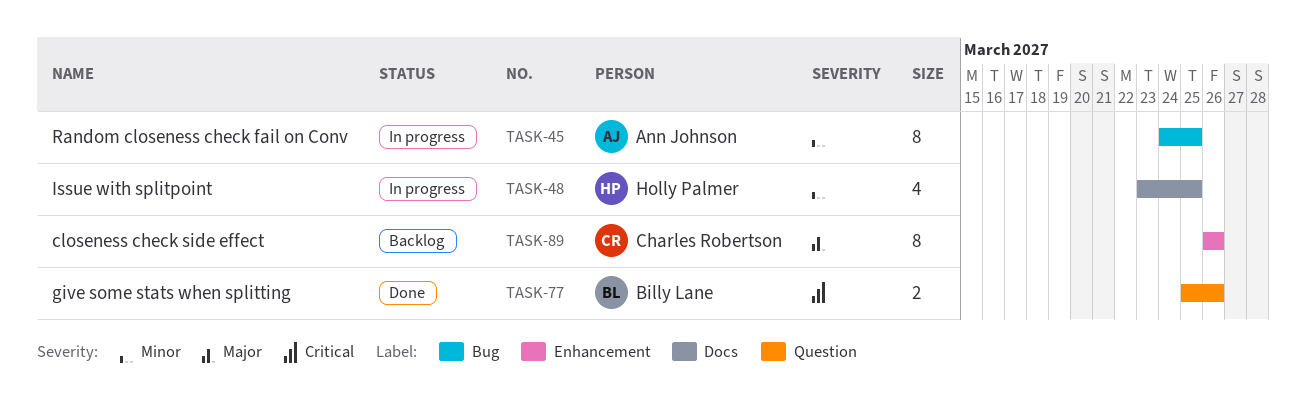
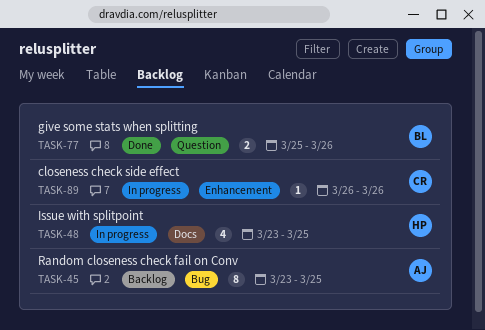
TASK-45, status: In progress -> Backlog
TASK-45, start: Mar 24 -> Mar 23
TASK-89, status: Backlog -> In progress
TASK-89, estimate: 8 -> 1

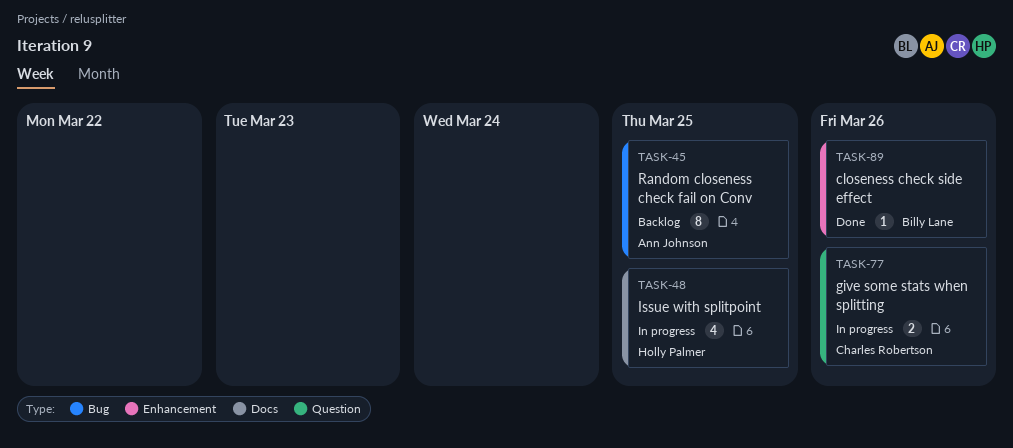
TASK-77, status: Done -> In progress
TASK-77, owner: Billy Lane -> Charles Robertson
TASK-89, status: In progress -> Done
TASK-89, owner: Charles Robertson -> Billy Lane

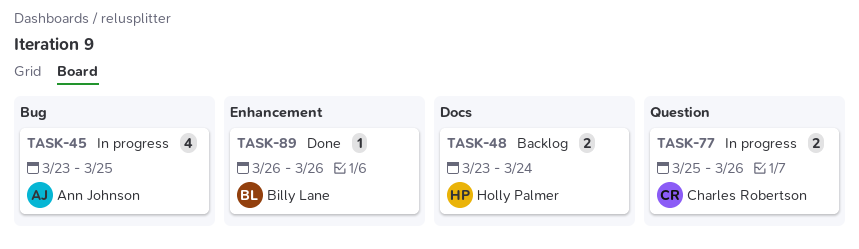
TASK-45, status: Backlog -> In progress
TASK-45, estimate: 8 -> 4
TASK-48, status: In progress -> Backlog
TASK-48, estimate: 4 -> 2
TASK-48, due: Mar 25 -> Mar 24

